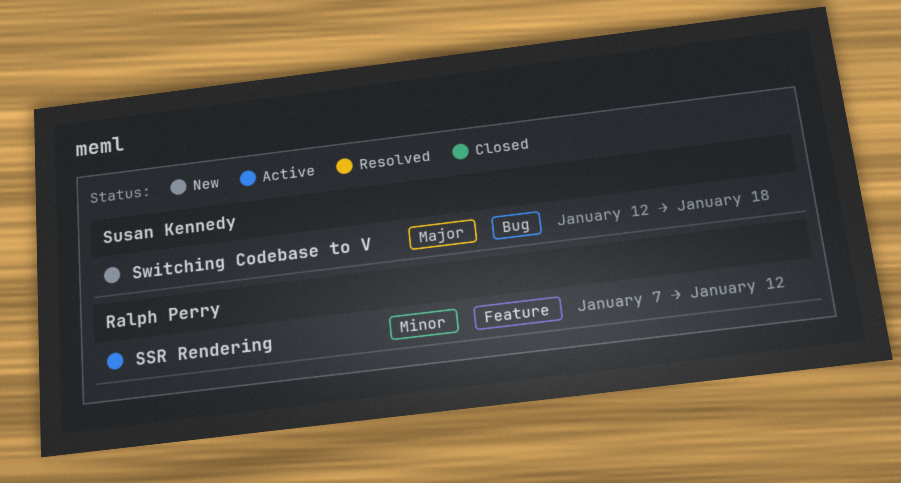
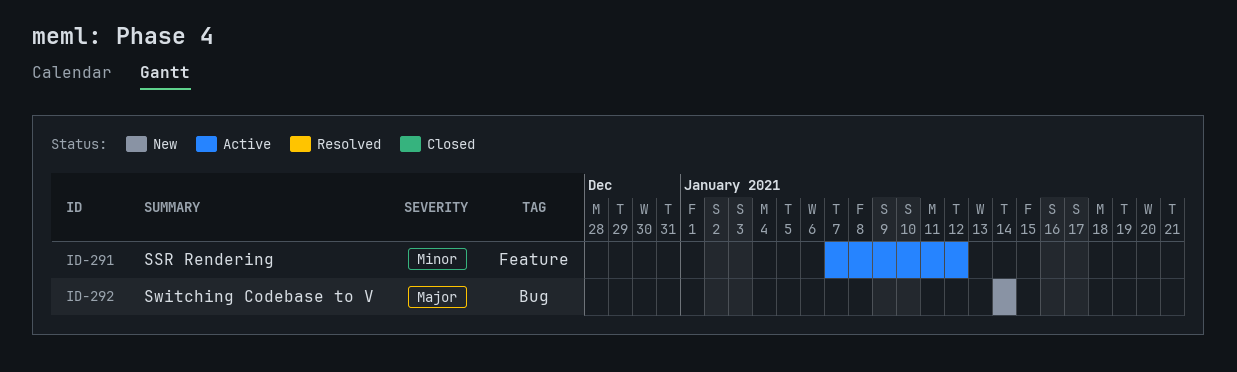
Switching Codebase to V, start: Jan 12 -> Jan 14
Switching Codebase to V, due: Jan 18 -> Jan 14

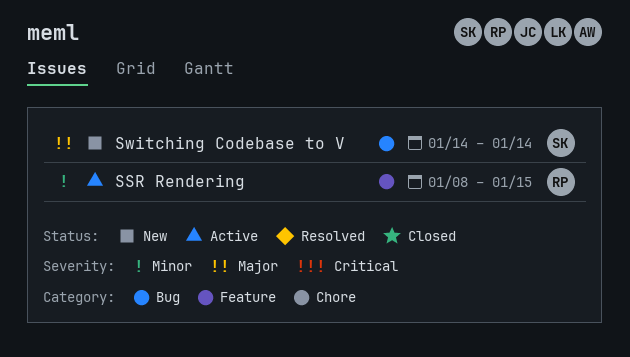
SSR Rendering, start: Jan 7 -> Jan 8
SSR Rendering, due: Jan 12 -> Jan 15

